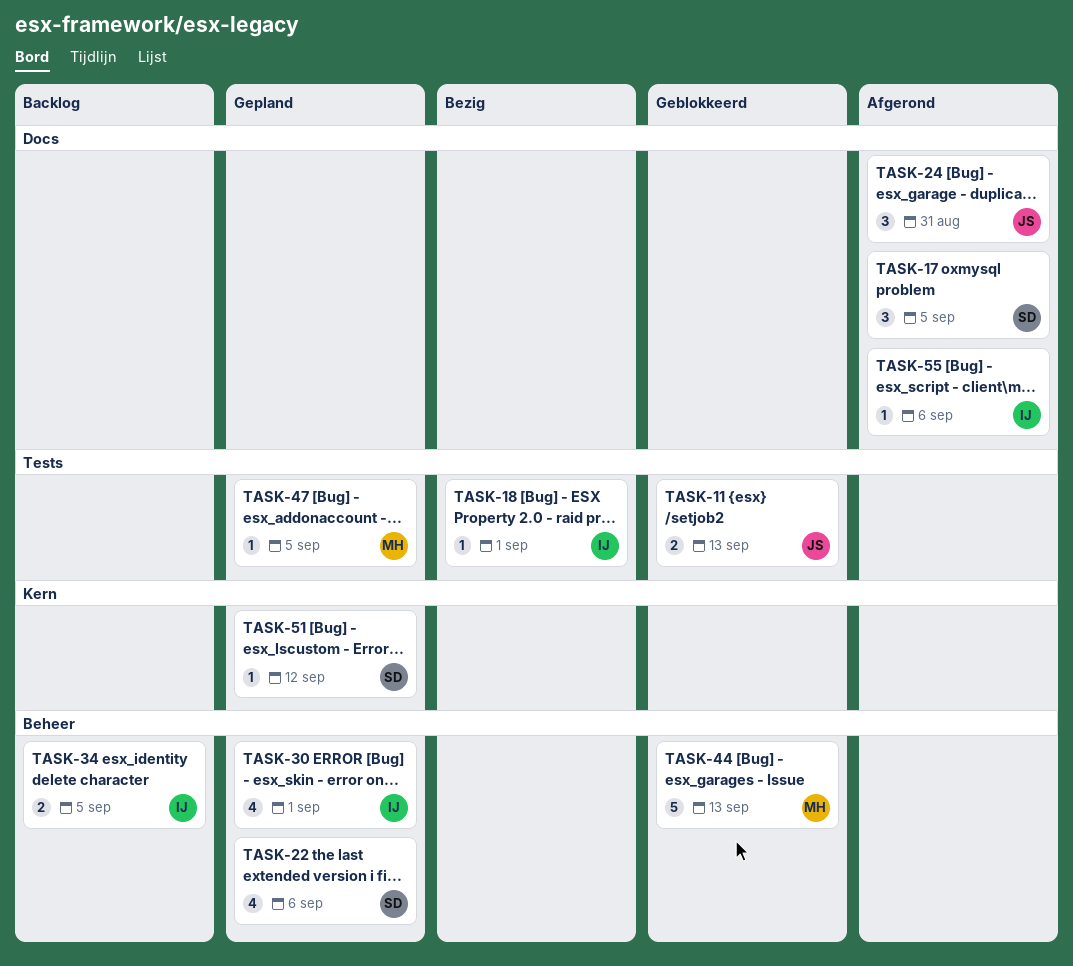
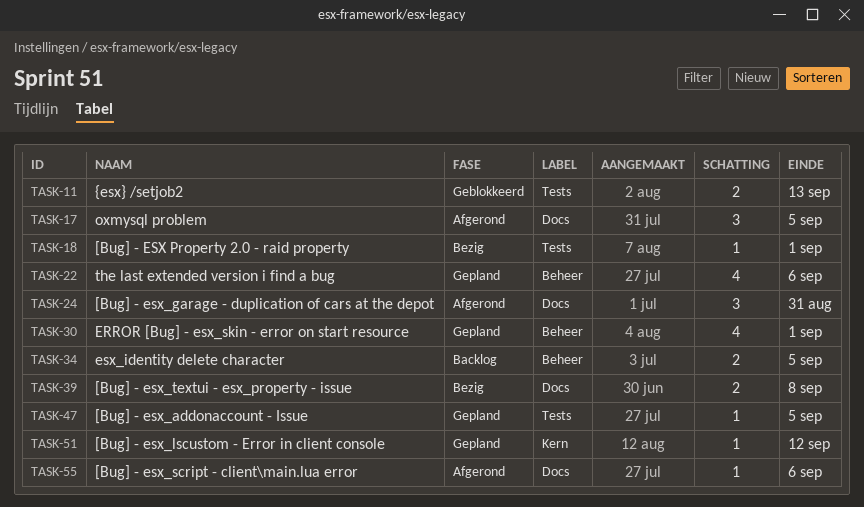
TASK-39: none -> present
TASK-44: present -> none

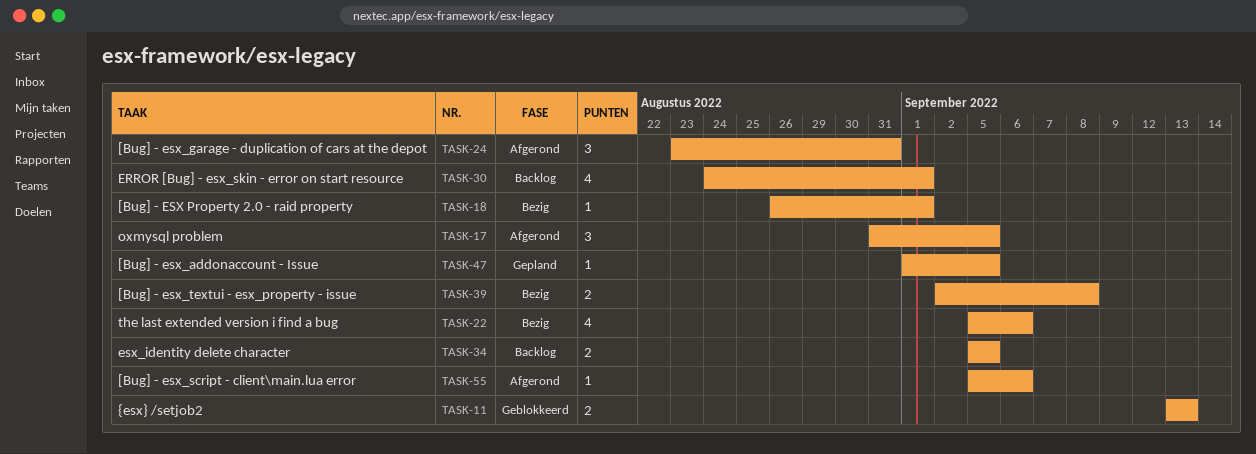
TASK-22, status: Gepland -> Bezig
TASK-30, status: Gepland -> Backlog
TASK-51: present -> none

